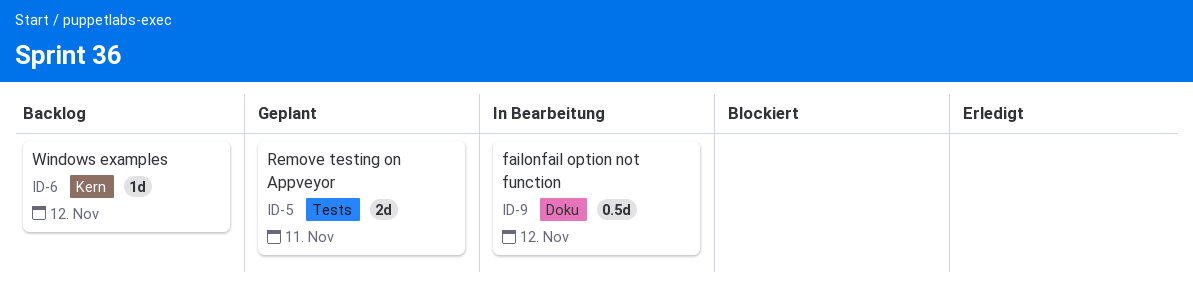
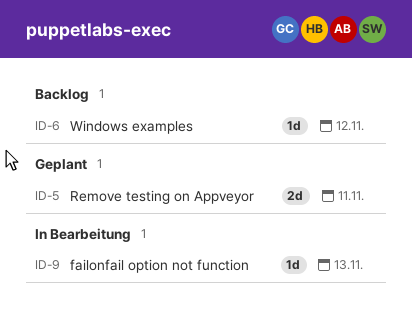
ID-9, estimate: 0.5d -> 1d
ID-9, due: Nov 12 -> Nov 13

